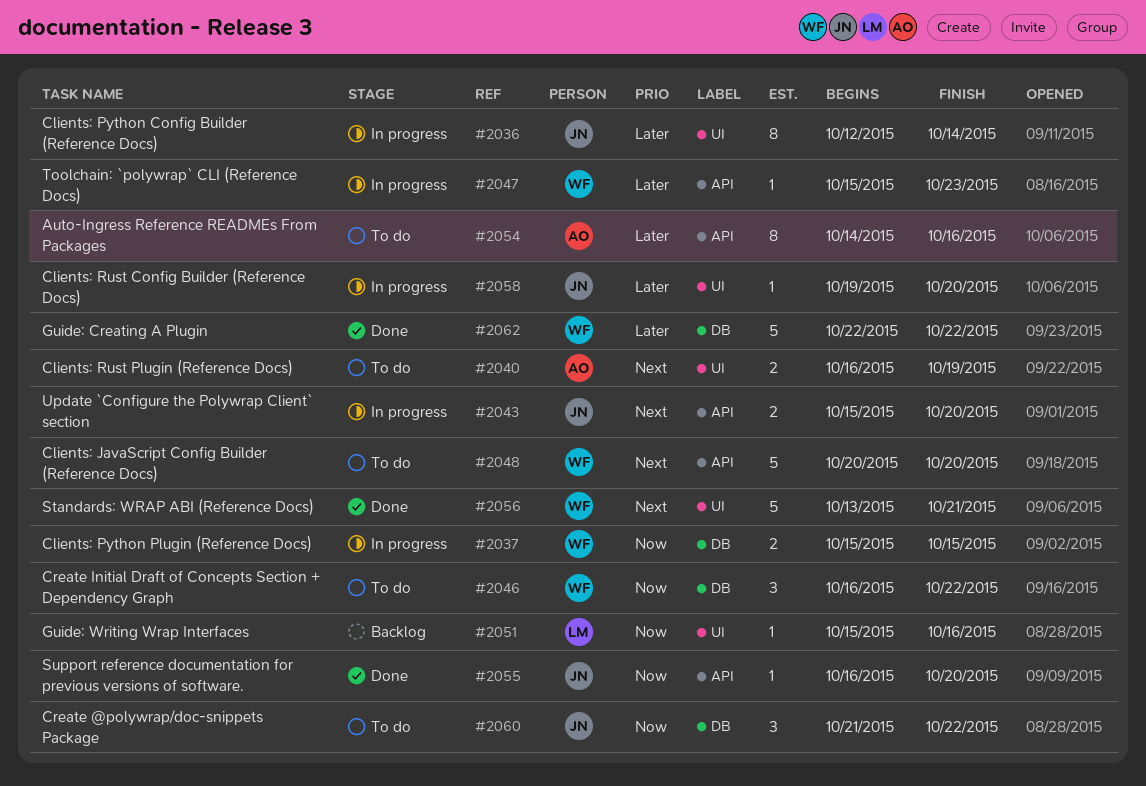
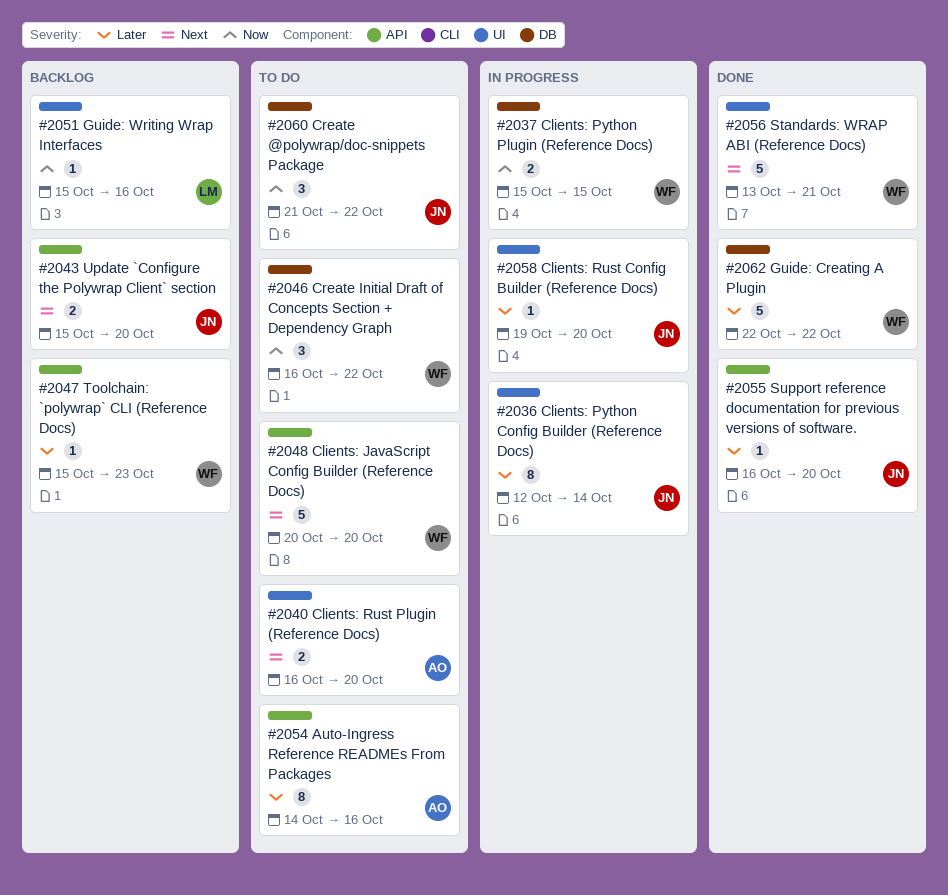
#2040, due: Oct 19 -> Oct 20
#2043, status: In progress -> Backlog
#2047, status: In progress -> Backlog
#2055, priority: Now -> Later

